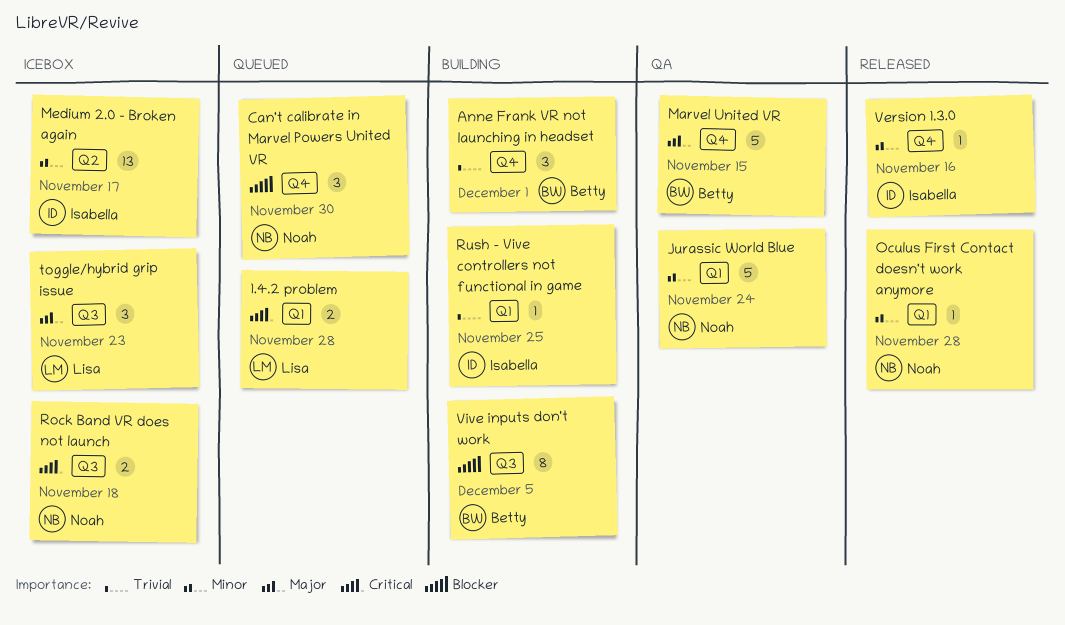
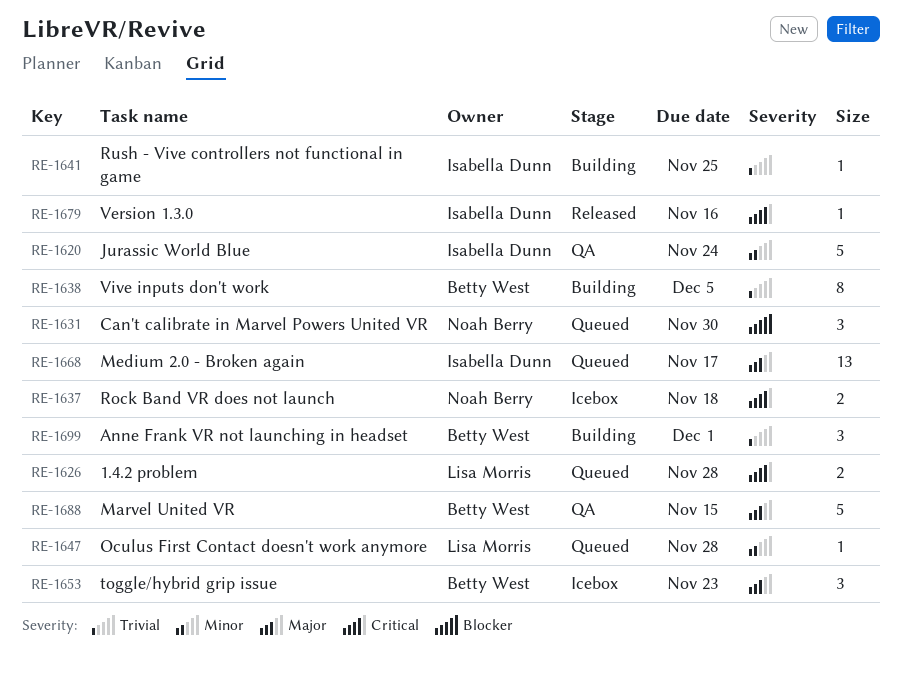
Jurassic World Blue, owner: Noah Berry -> Isabella Dunn
Medium 2.0 - Broken again, status: Icebox -> Queued
Medium 2.0 - Broken again, priority: Minor -> Major
Oculus First Contact doesn't work anymore, status: Released -> Queued
Oculus First Contact doesn't work anymore, owner: Noah Berry -> Lisa Morris
toggle/hybrid grip issue, owner: Lisa Morris -> Betty West
Version 1.3.0, priority: Minor -> Critical
Vive inputs don't work, priority: Blocker -> Trivial

